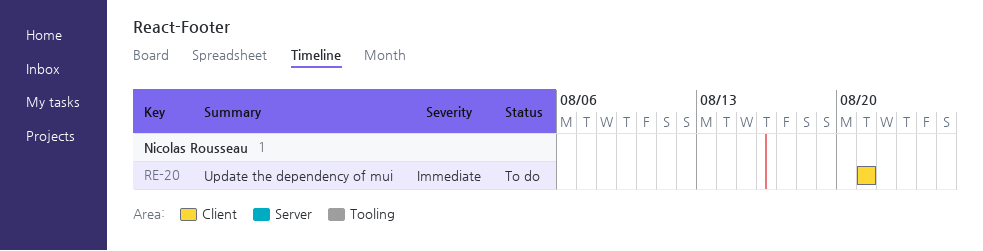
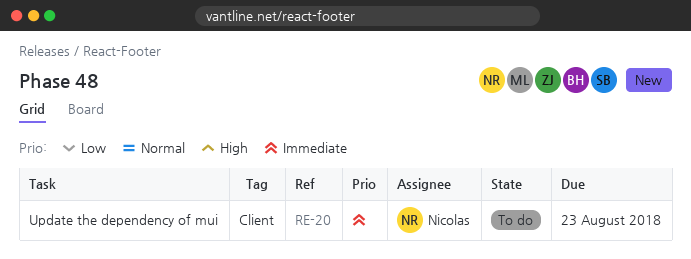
RE-20, due: Aug 21 -> Aug 23

